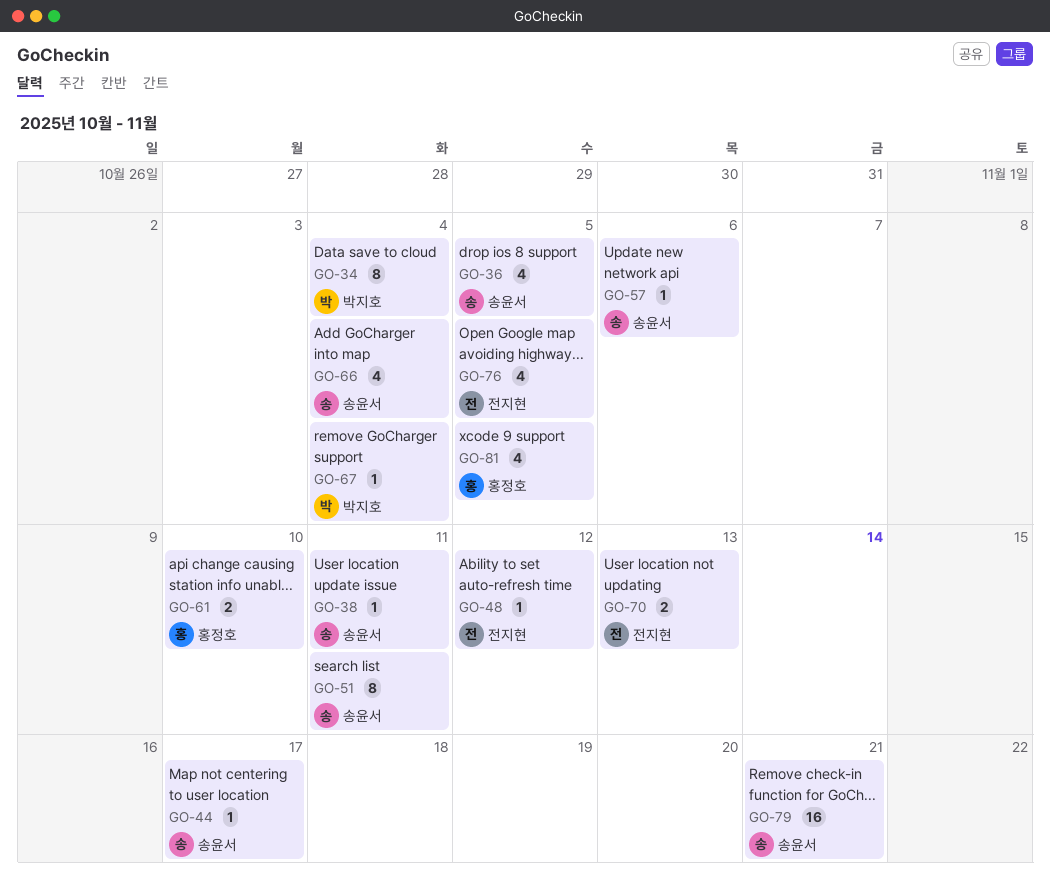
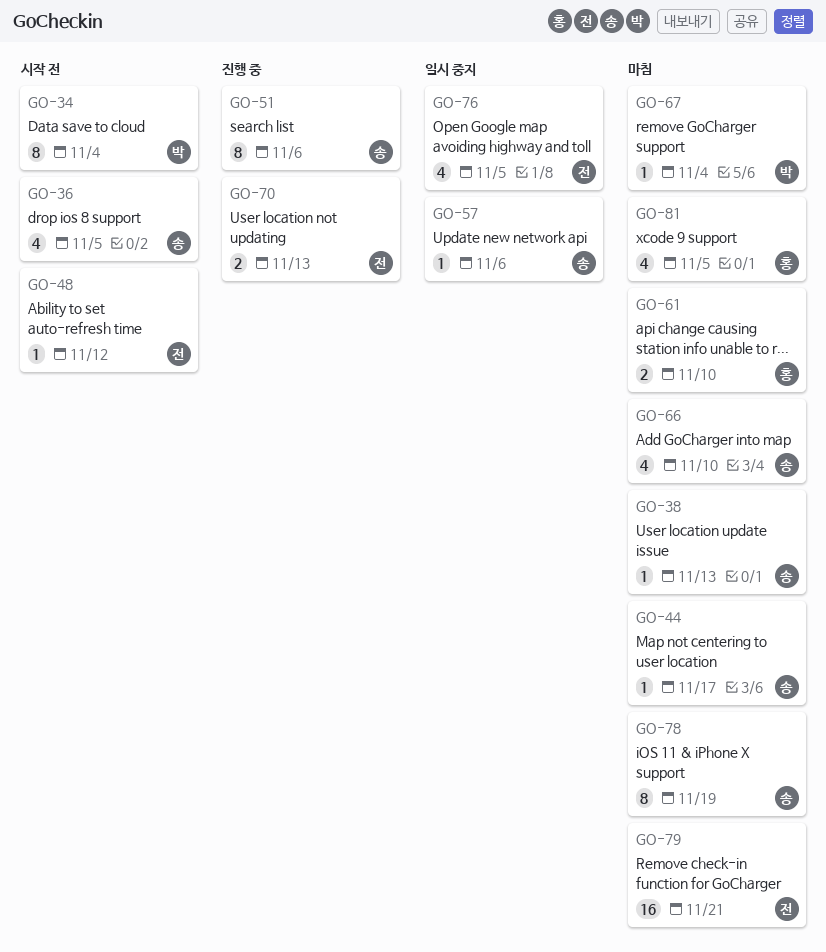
GO-38, due: Nov 11 -> Nov 13
GO-51, due: Nov 11 -> Nov 6
GO-66, due: Nov 4 -> Nov 10
GO-78: none -> present
GO-79, owner: 송윤서 -> 전지현

